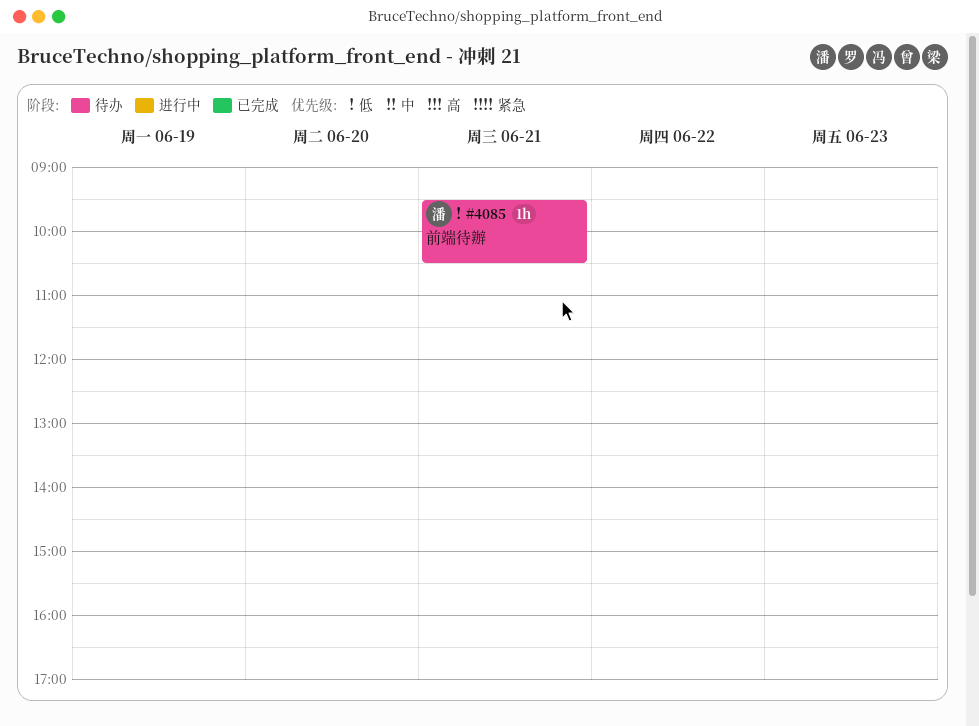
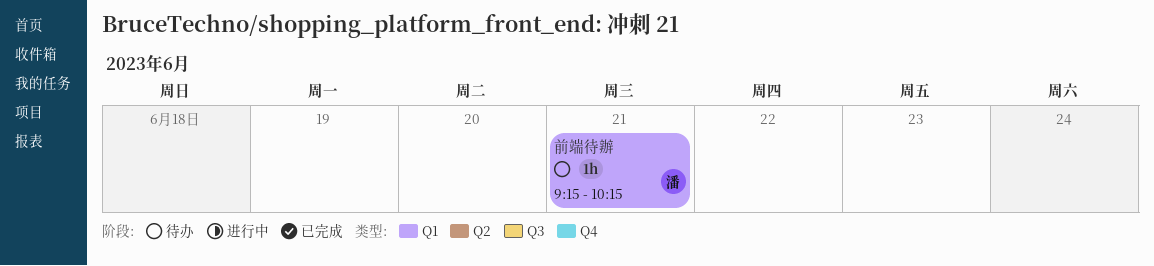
前端待辦, begins: 09:30 -> 09:15
前端待辦, ends: 10:30 -> 10:15

